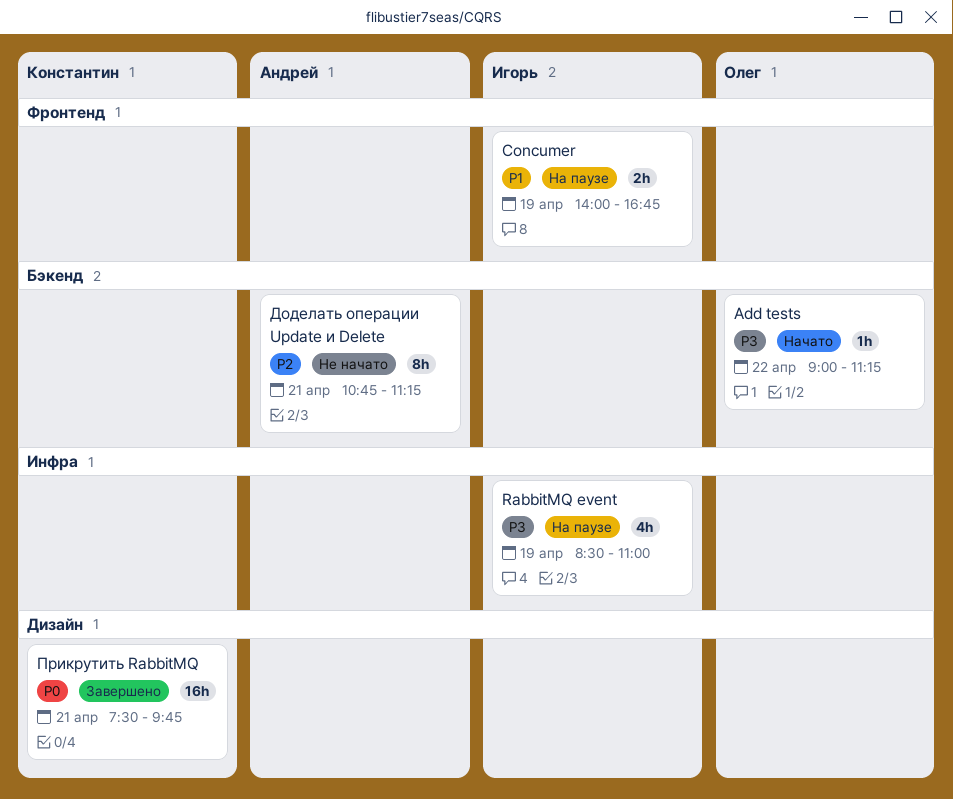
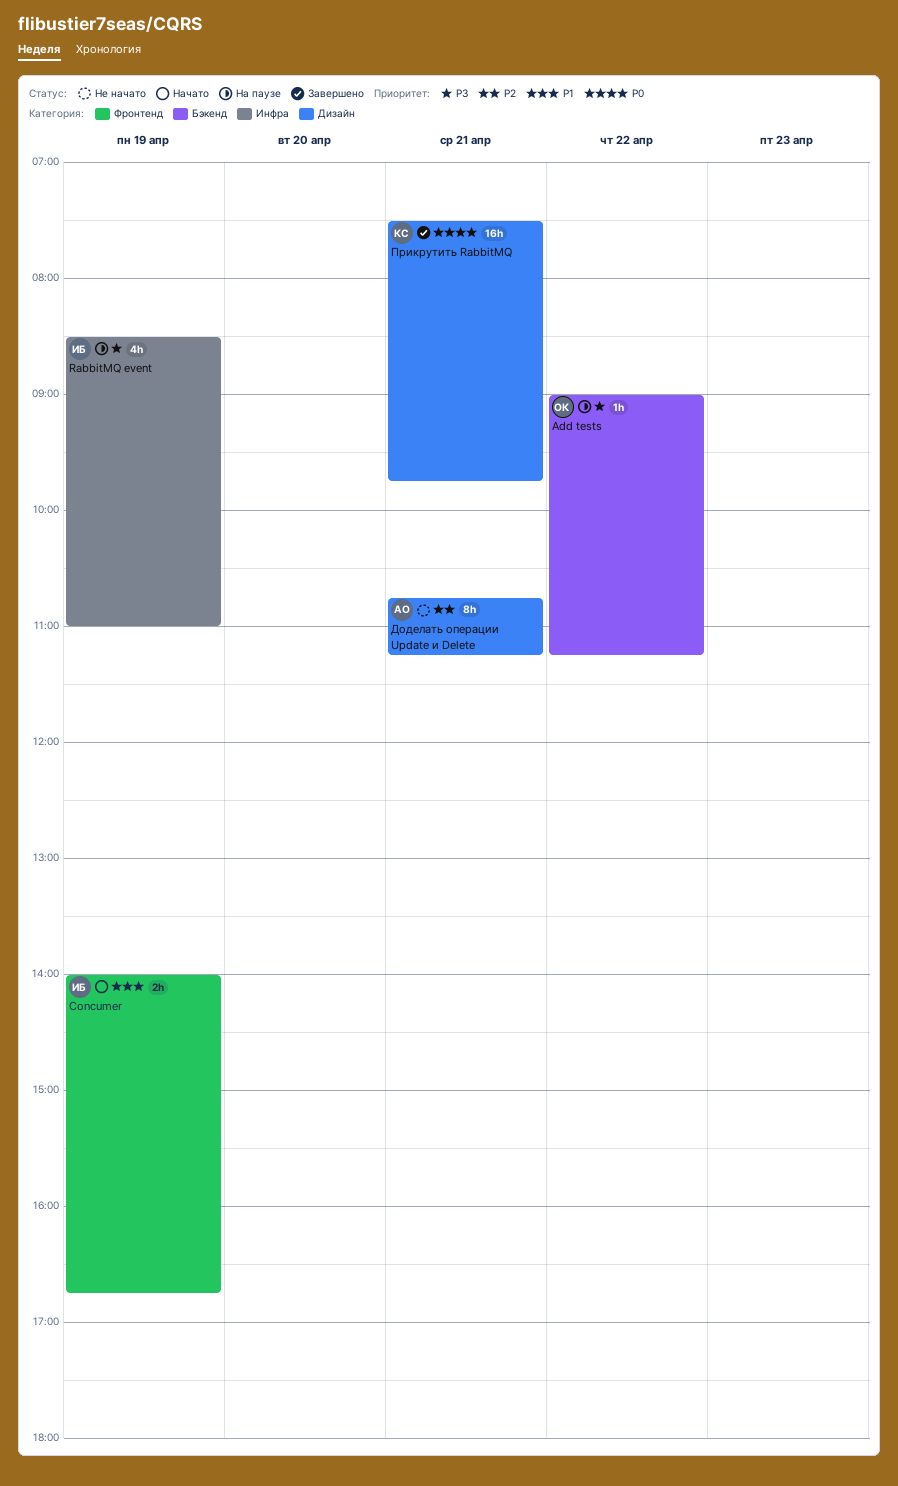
Add tests, status: Начато -> На паузе
Concumer, status: На паузе -> Начато
Доделать операции Update и Delete, label: Бэкенд -> Дизайн

